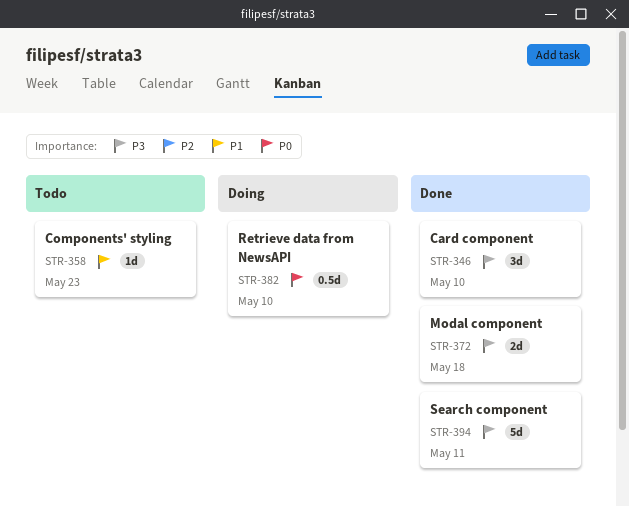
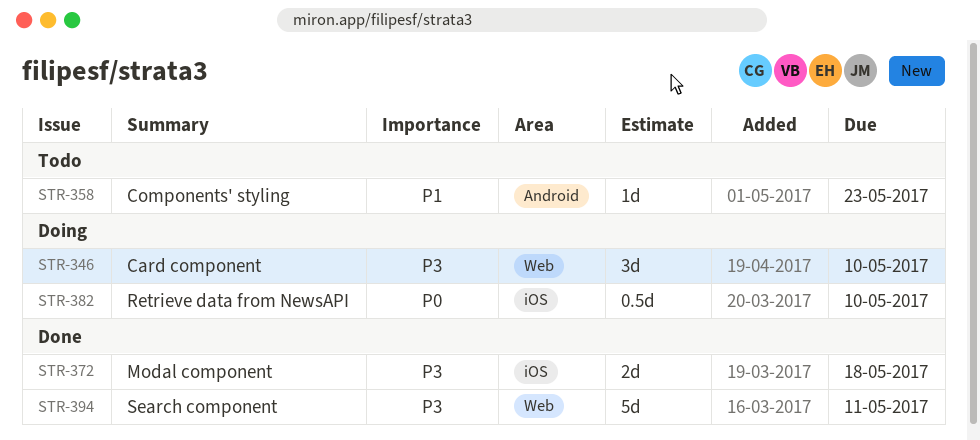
STR-346, status: Done -> Doing

